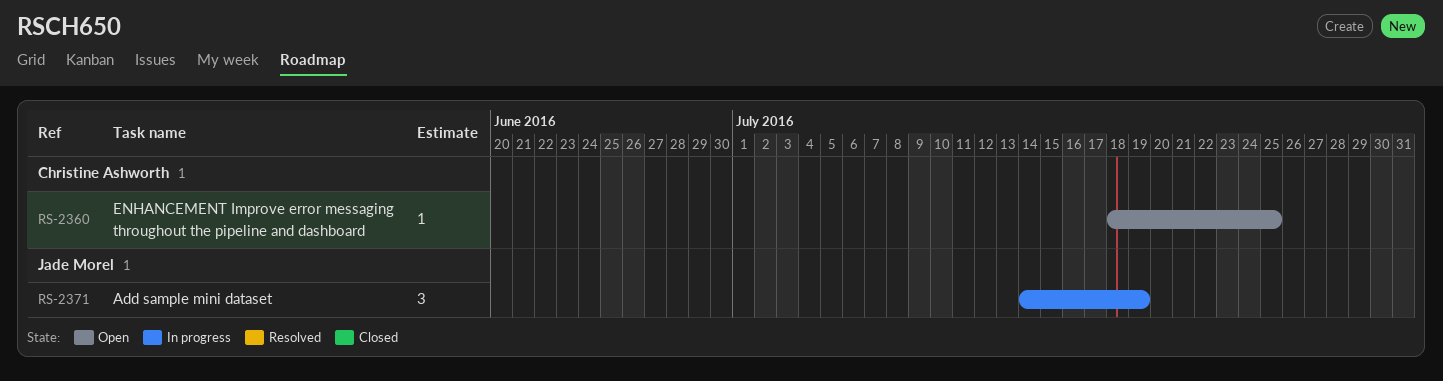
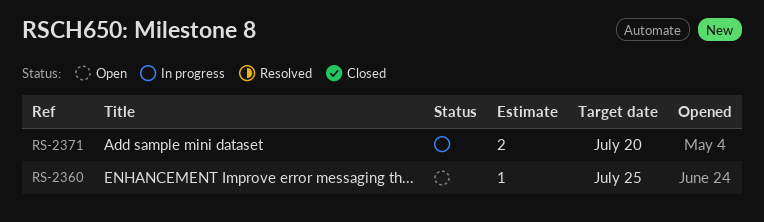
RS-2371, estimate: 3 -> 2
RS-2371, due: Jul 19 -> Jul 20

